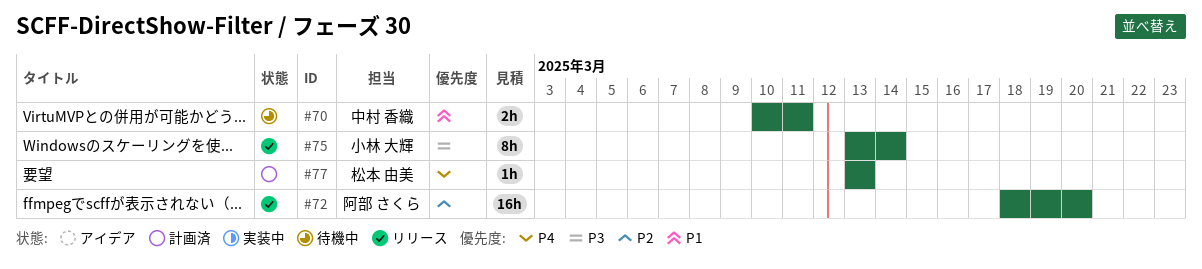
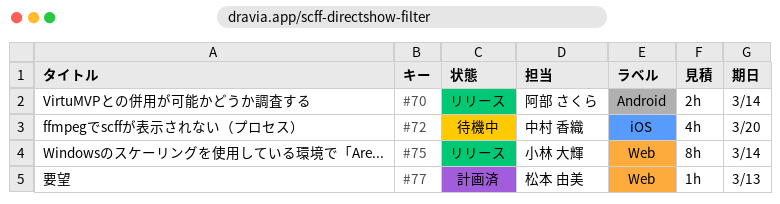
#70, status: 待機中 -> リリース
#70, owner: 中村 香織 -> 阿部 さくら
#70, due: Mar 11 -> Mar 14
#72, status: リリース -> 待機中
#72, owner: 阿部 さくら -> 中村 香織
#72, estimate: 16h -> 4h

